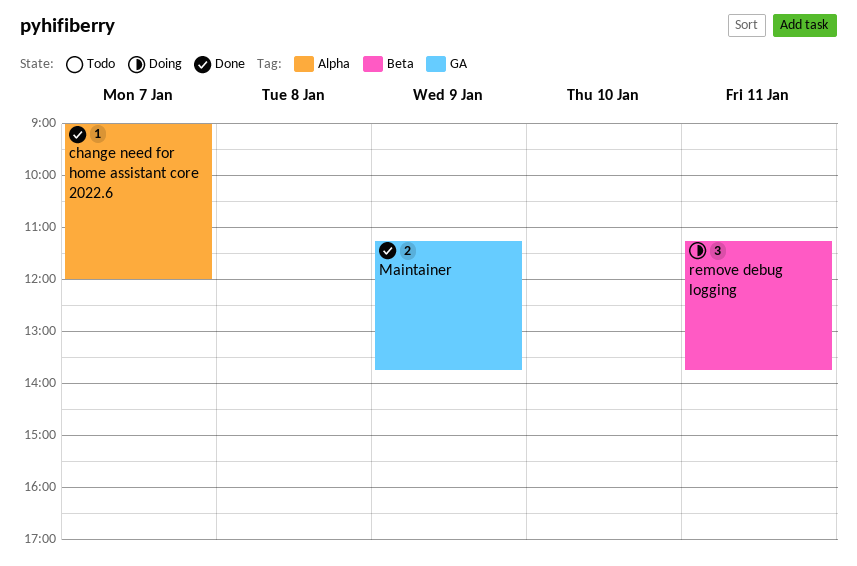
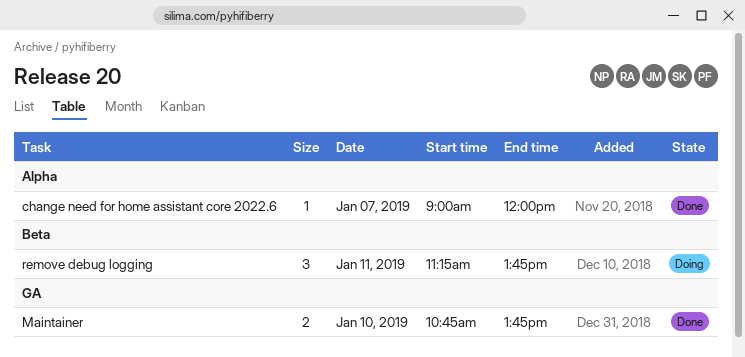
Maintainer, day: Jan 9 -> Jan 10
Maintainer, begins: 11:15 -> 10:45

